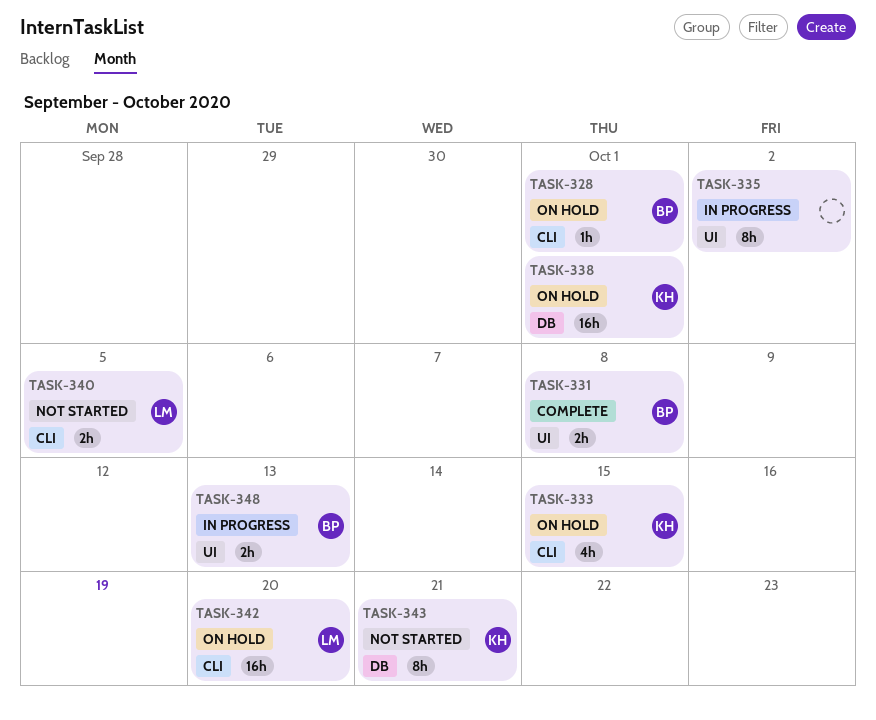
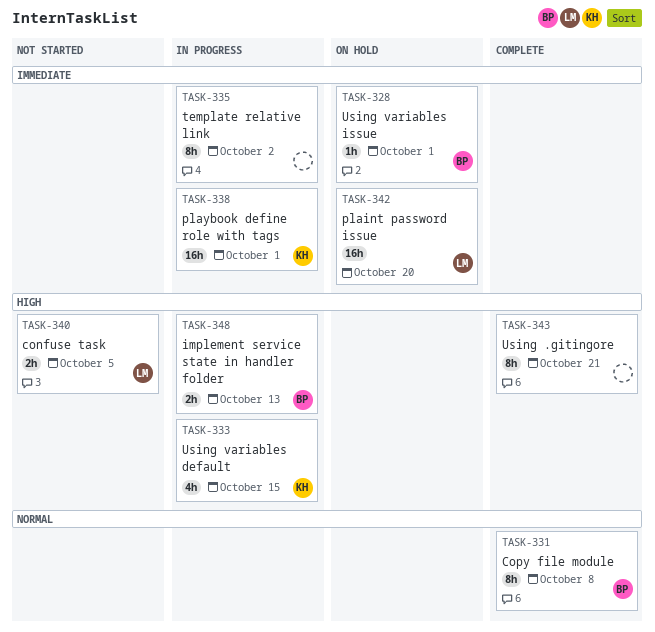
TASK-331, estimate: 2h -> 8h
TASK-333, status: On hold -> In progress
TASK-338, status: On hold -> In progress
TASK-343, status: Not started -> Complete
TASK-343, owner: KH -> none

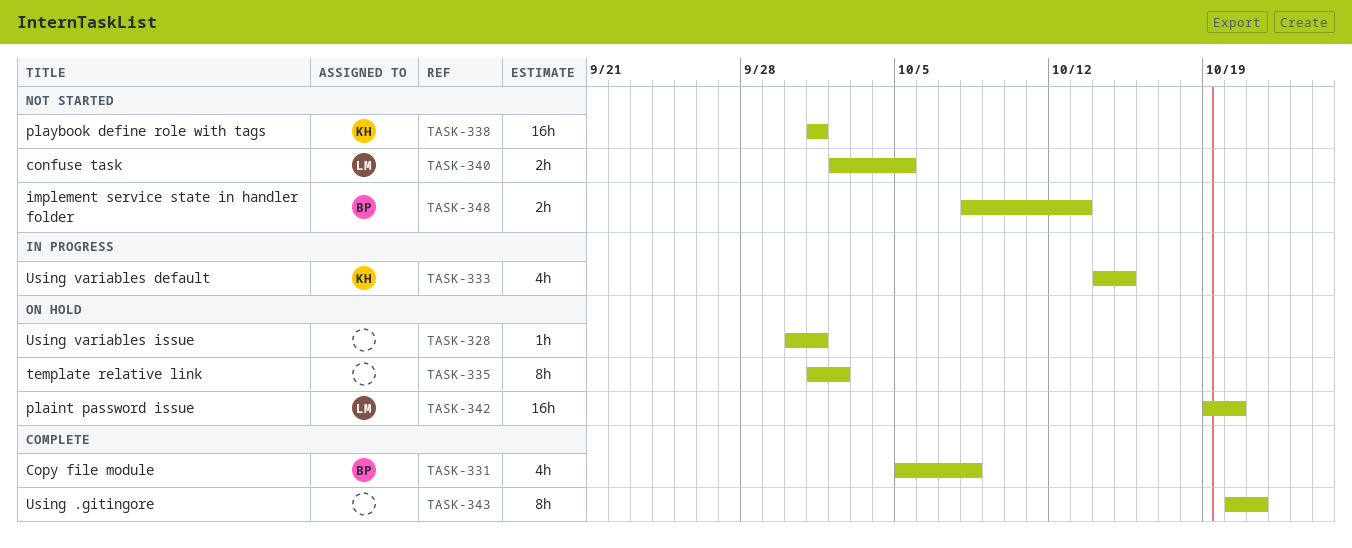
TASK-328, owner: BP -> none
TASK-331, estimate: 8h -> 4h
TASK-335, status: In progress -> On hold
TASK-338, status: In progress -> Not started
TASK-348, status: In progress -> Not started

